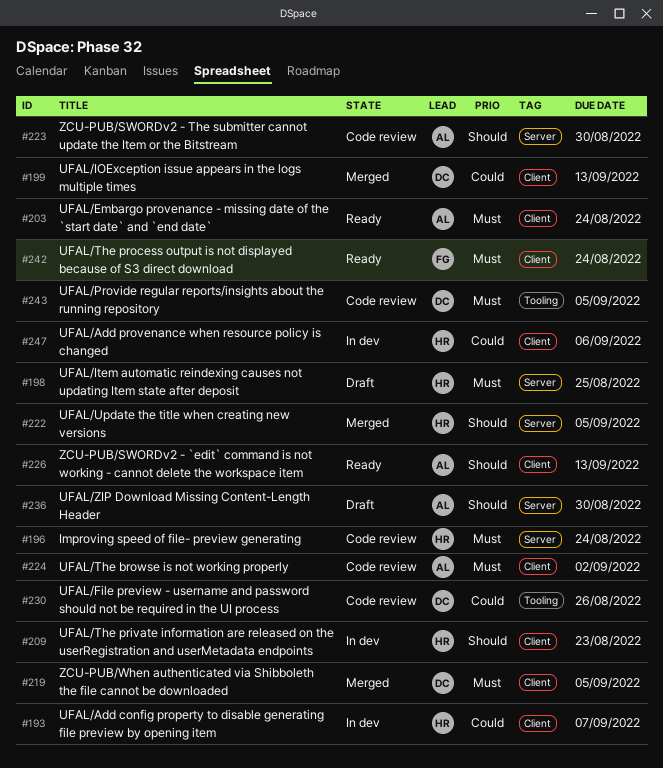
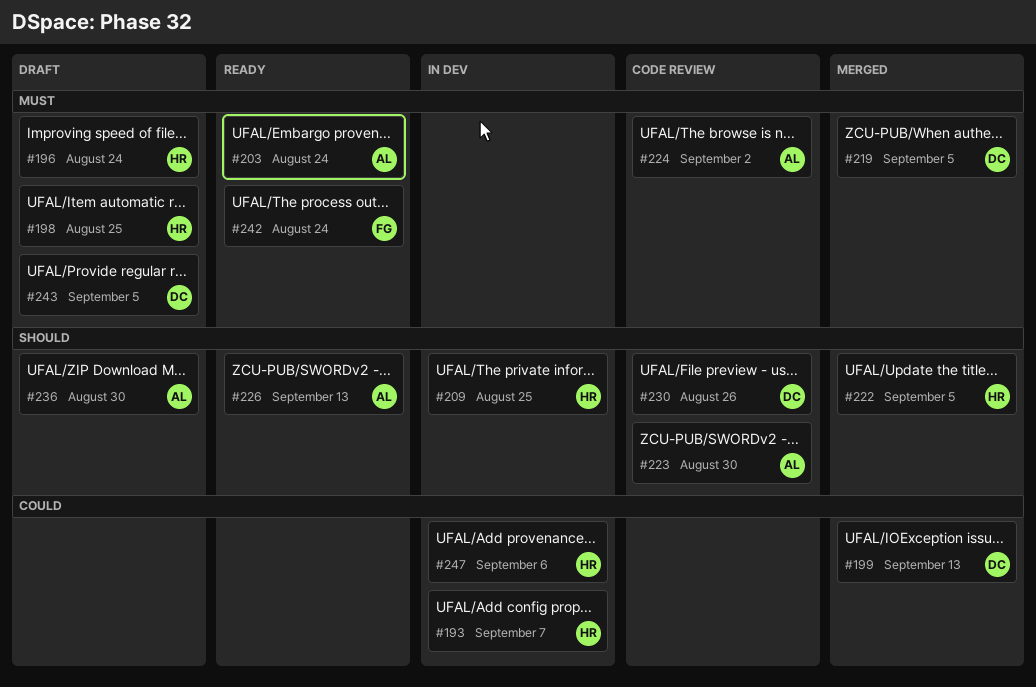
#196, status: Code review -> Draft
#209, due: Aug 23 -> Aug 25
#230, priority: Could -> Should
#243, status: Code review -> Draft

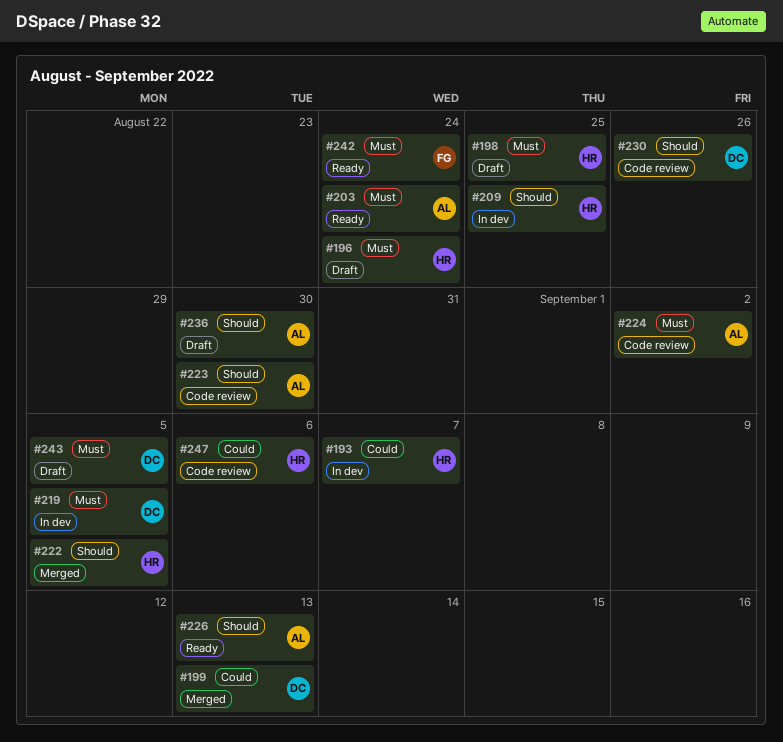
#219, status: Merged -> In dev
#247, status: In dev -> Code review

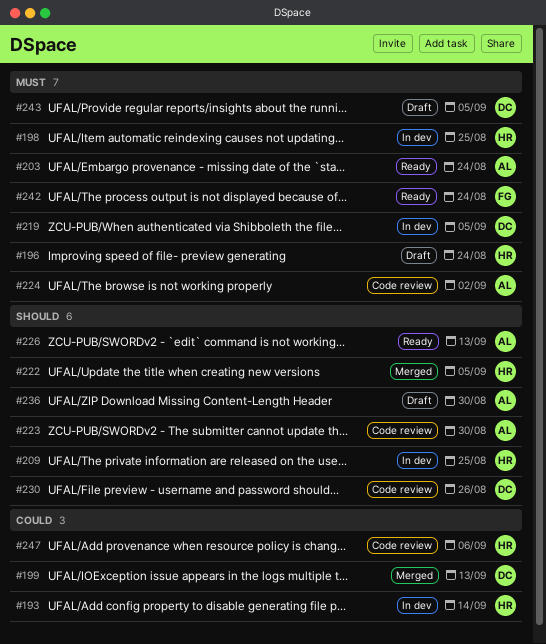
#193, due: Sep 7 -> Sep 14
#198, status: Draft -> In dev

